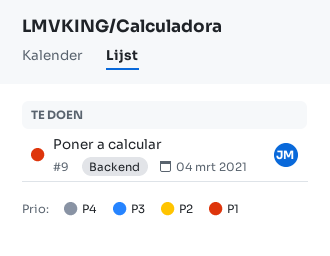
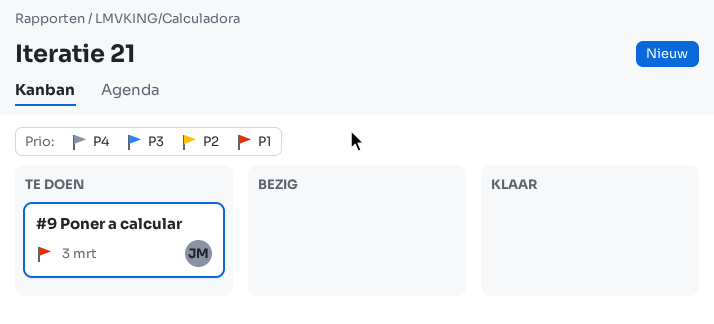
#9, due: Mar 4 -> Mar 3

